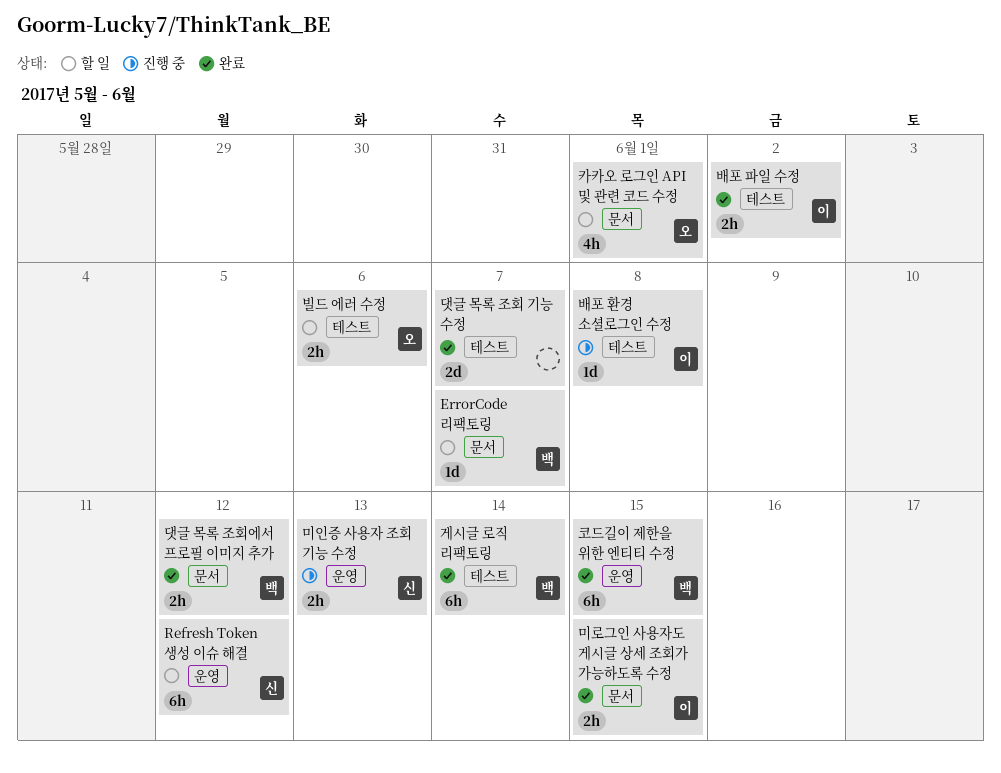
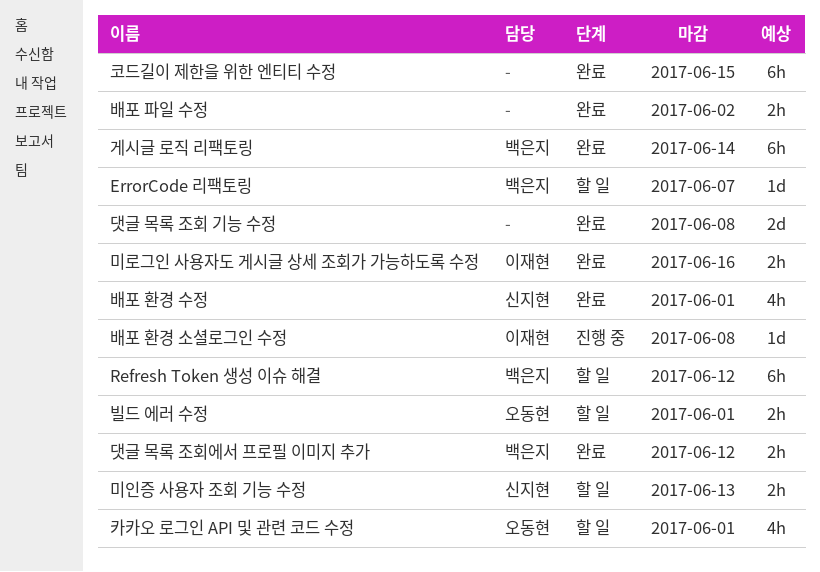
Refresh Token 생성 이슈 해결, owner: 신지현 -> 백은지
댓글 목록 조회 기능 수정, due: Jun 7 -> Jun 8
미로그인 사용자도 게시글 상세 조회가 가능하도록 수정, due: Jun 15 -> Jun 16
미인증 사용자 조회 기능 수정, status: 진행 중 -> 할 일
배포 파일 수정, owner: 이재현 -> none
배포 환경 수정: none -> present
빌드 에러 수정, due: Jun 6 -> Jun 1
코드길이 제한을 위한 엔티티 수정, owner: 백은지 -> none

